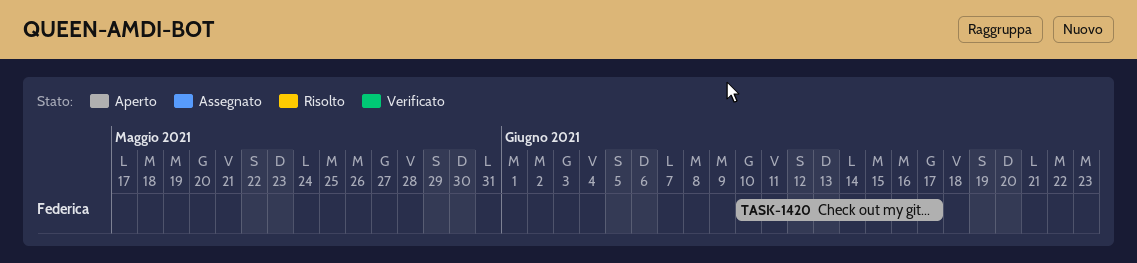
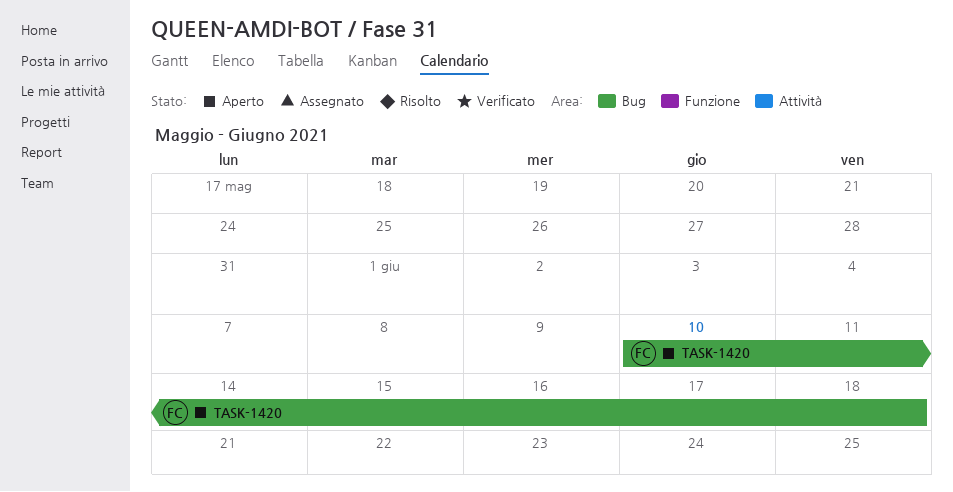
TASK-1420, due: Jun 17 -> Jun 18

